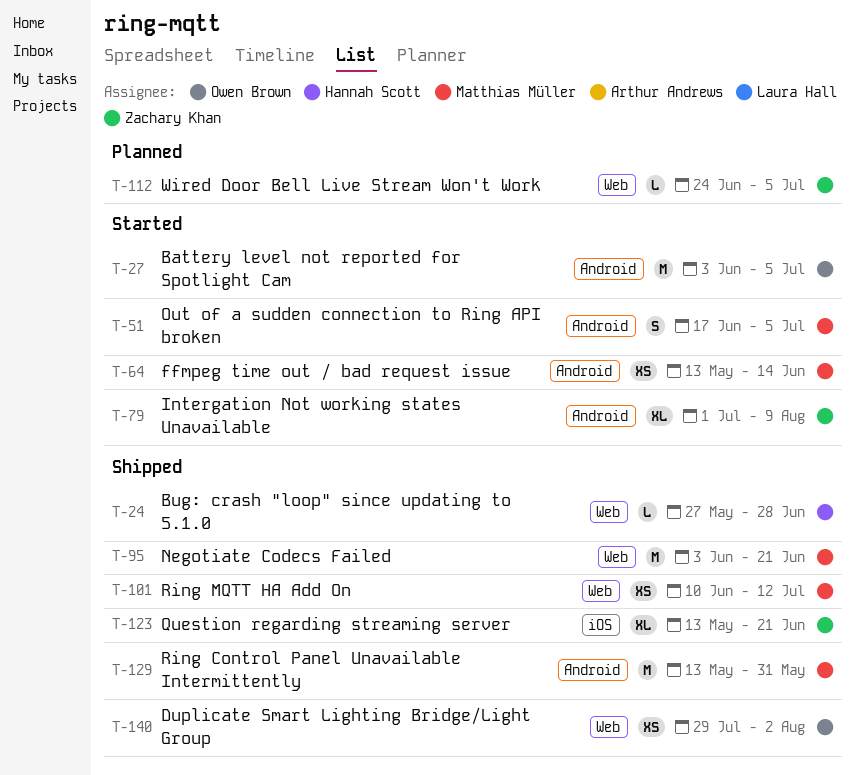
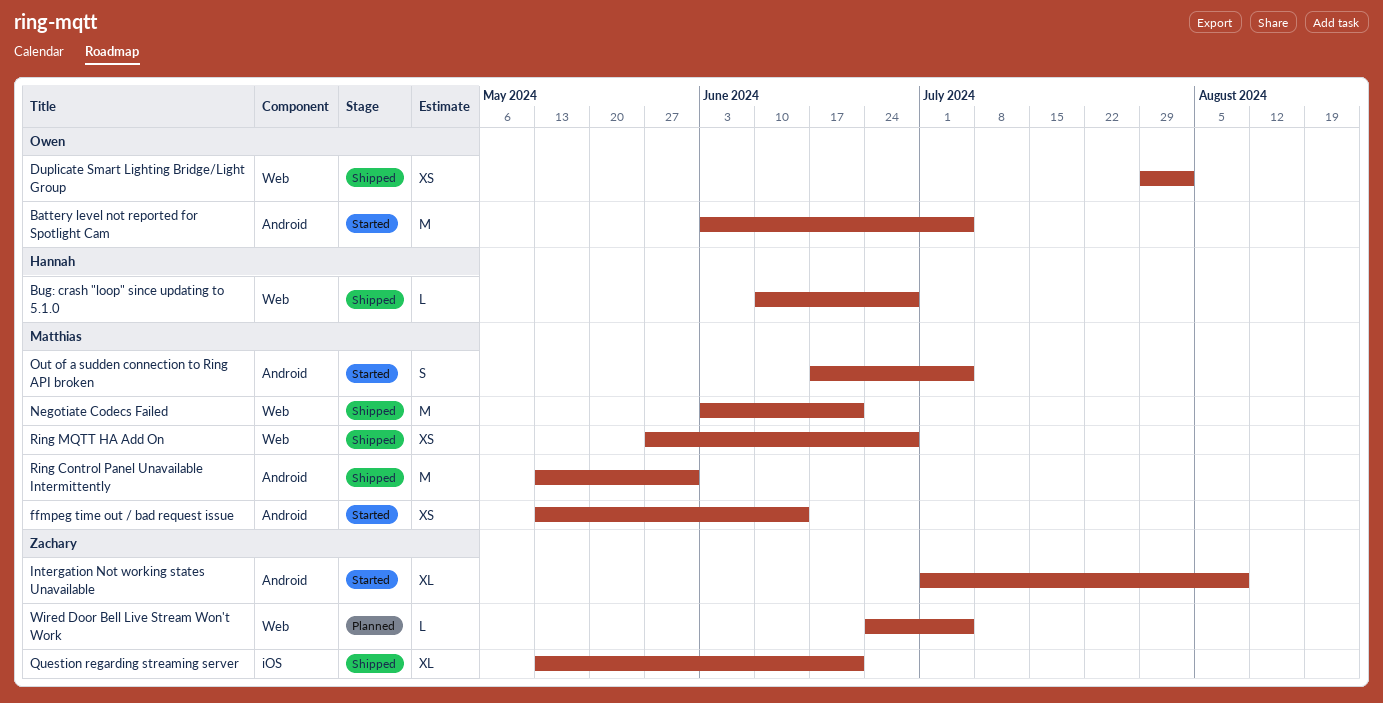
Bug: crash "loop" since updating to 5.1.0, start: May 27 -> Jun 10
Ring MQTT HA Add On, start: Jun 10 -> May 27
Ring MQTT HA Add On, due: Jul 12 -> Jun 28

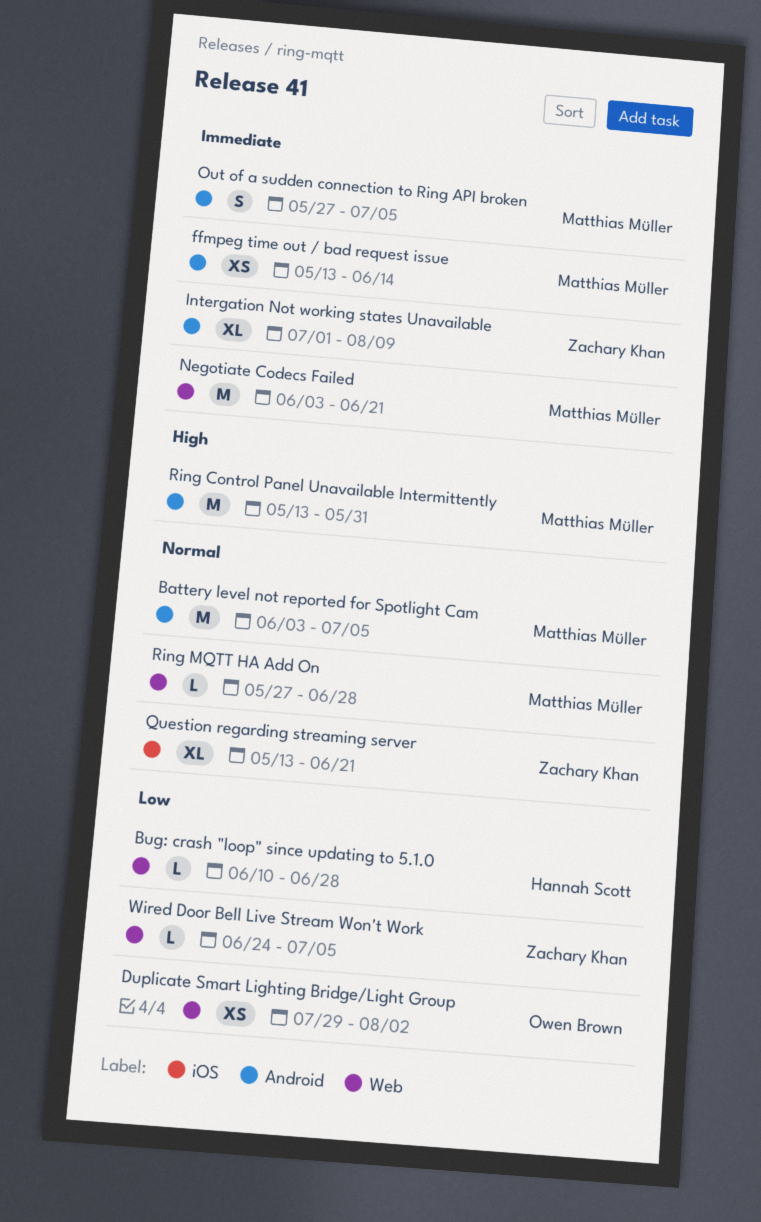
Battery level not reported for Spotlight Cam, owner: Owen Brown -> Matthias Müller
Out of a sudden connection to Ring API broken, start: Jun 17 -> May 27
Ring MQTT HA Add On, estimate: XS -> L

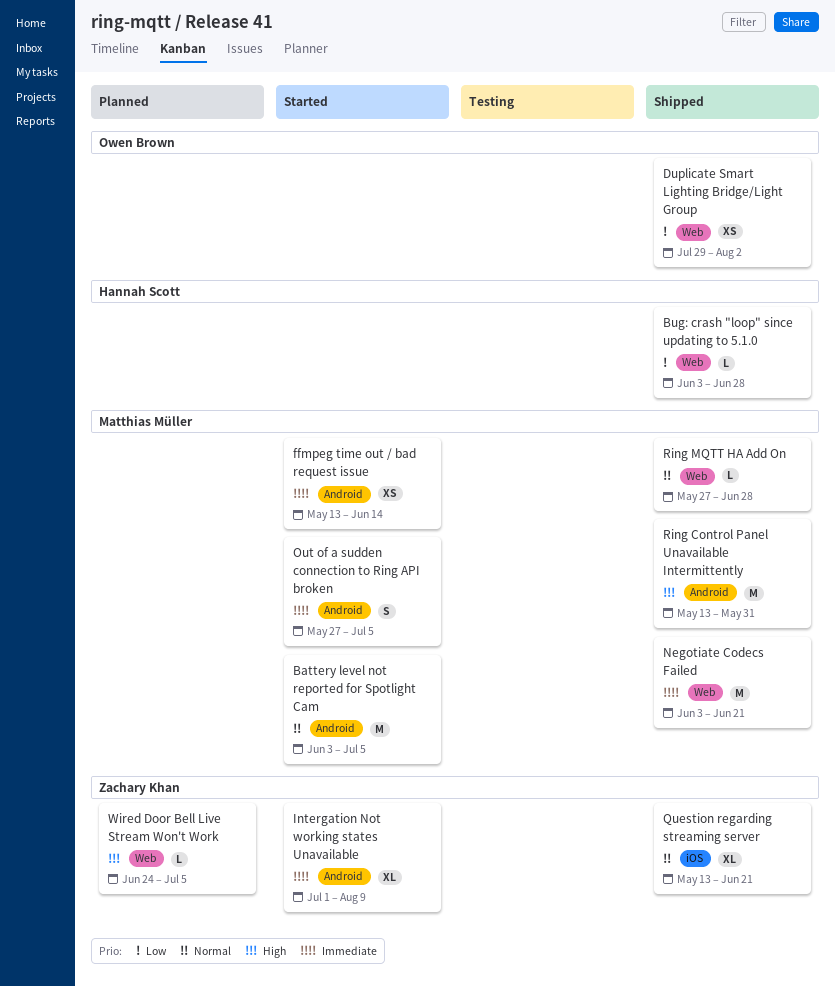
Bug: crash "loop" since updating to 5.1.0, start: Jun 10 -> Jun 3
Wired Door Bell Live Stream Won't Work, priority: Low -> High

